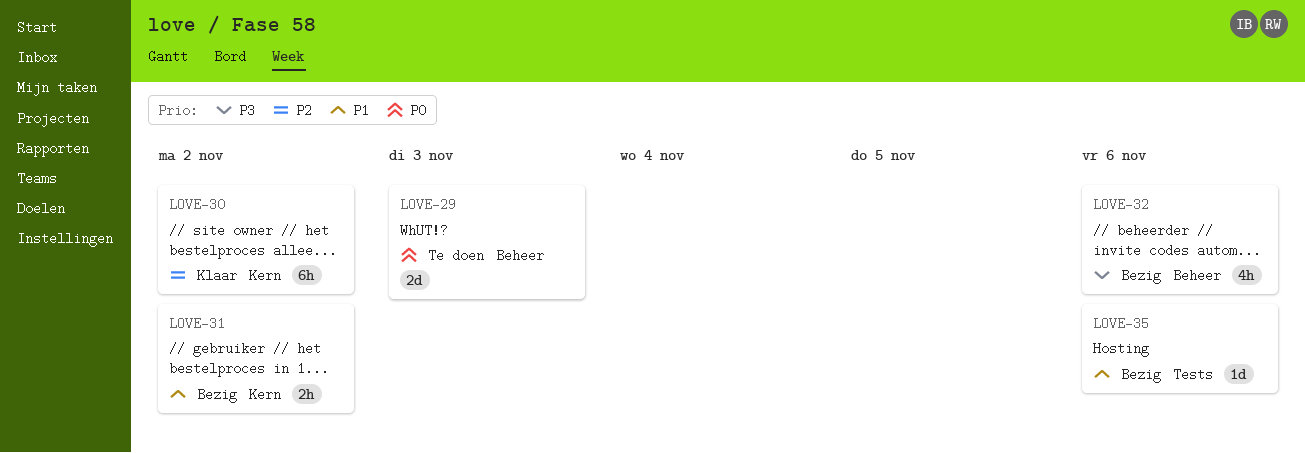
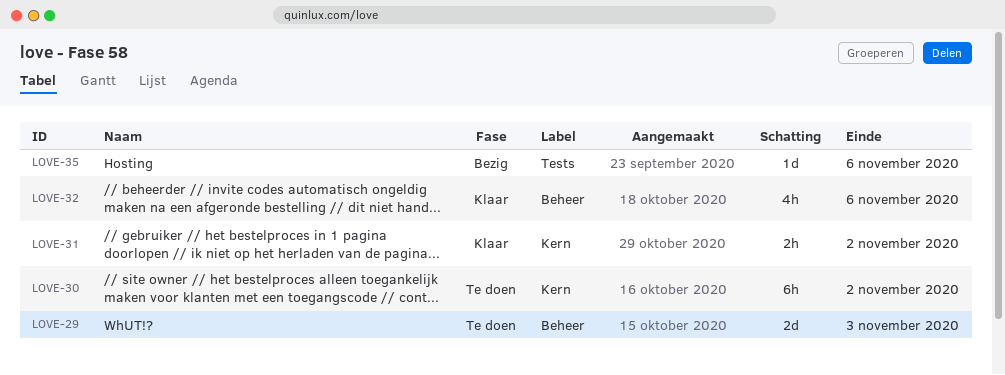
LOVE-30, status: Klaar -> Te doen
LOVE-31, status: Bezig -> Klaar
LOVE-32, status: Bezig -> Klaar

